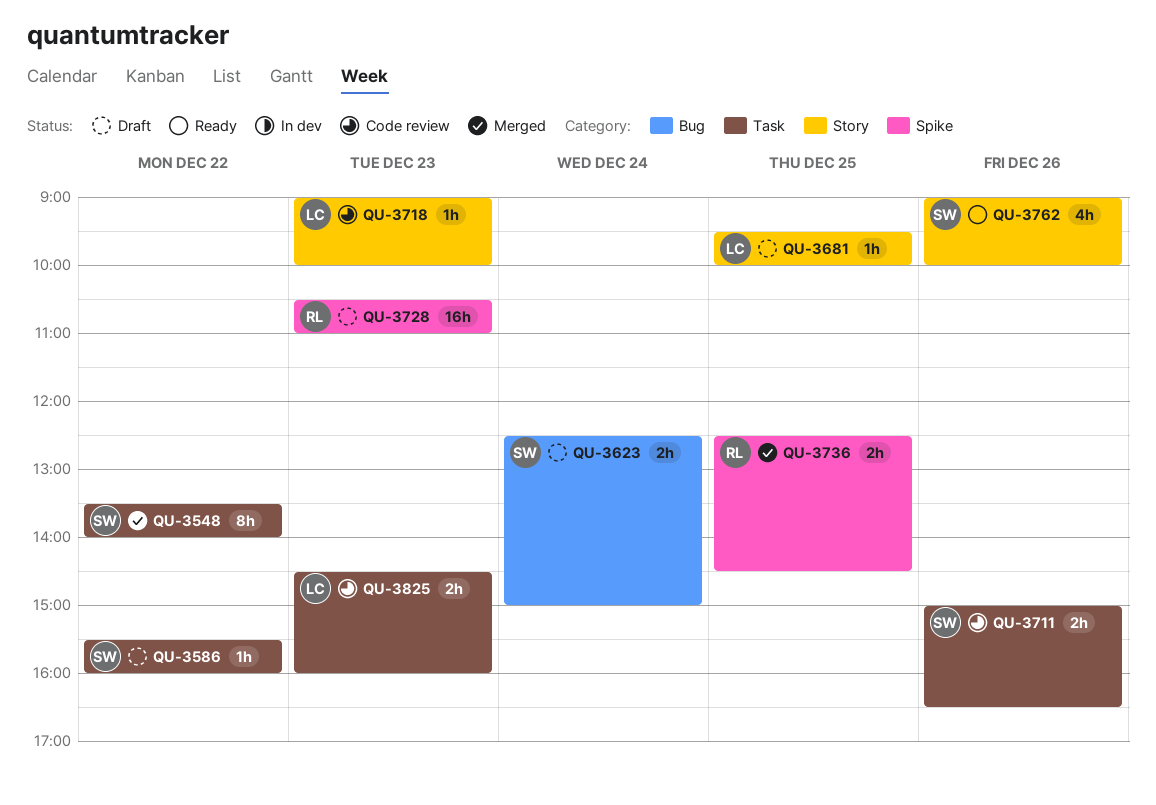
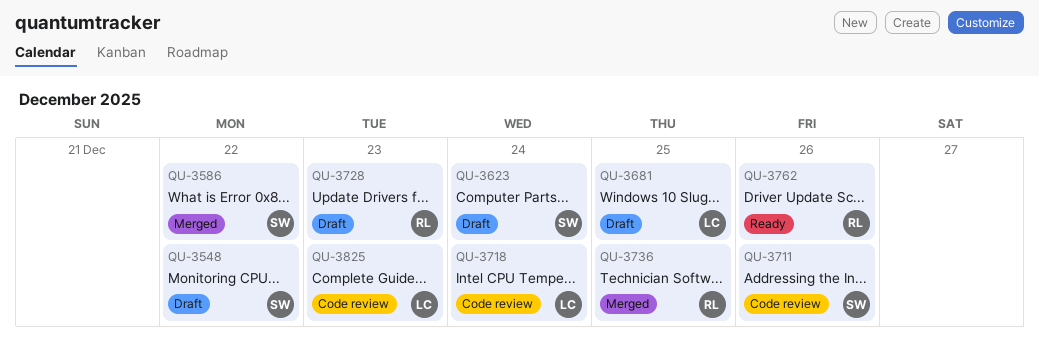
QU-3548, status: Merged -> Draft
QU-3586, status: Draft -> Merged
QU-3718, day: Dec 23 -> Dec 24
QU-3762, owner: SW -> RL

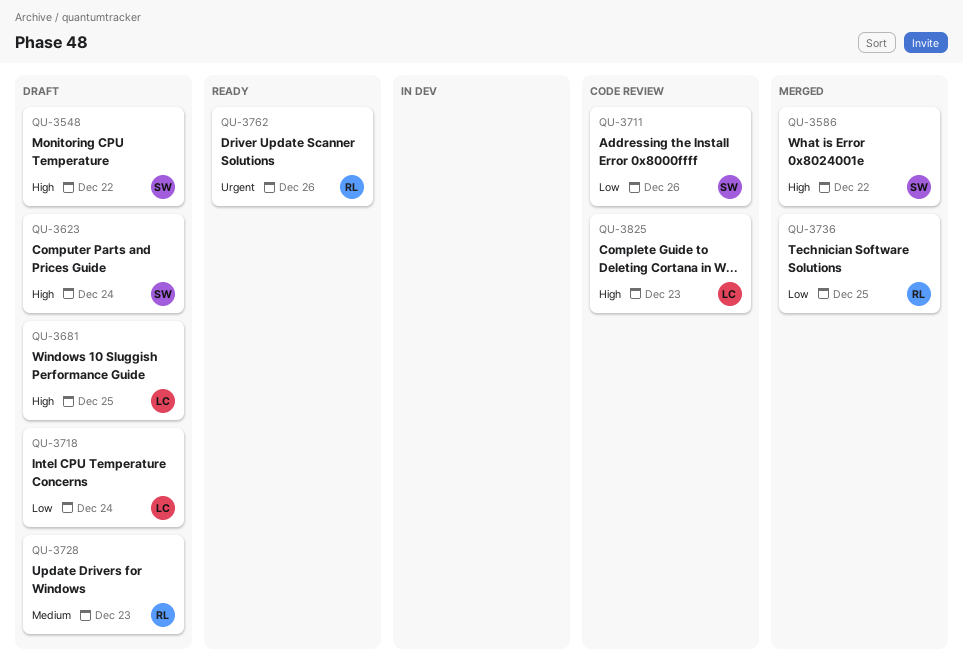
QU-3718, status: Code review -> Draft

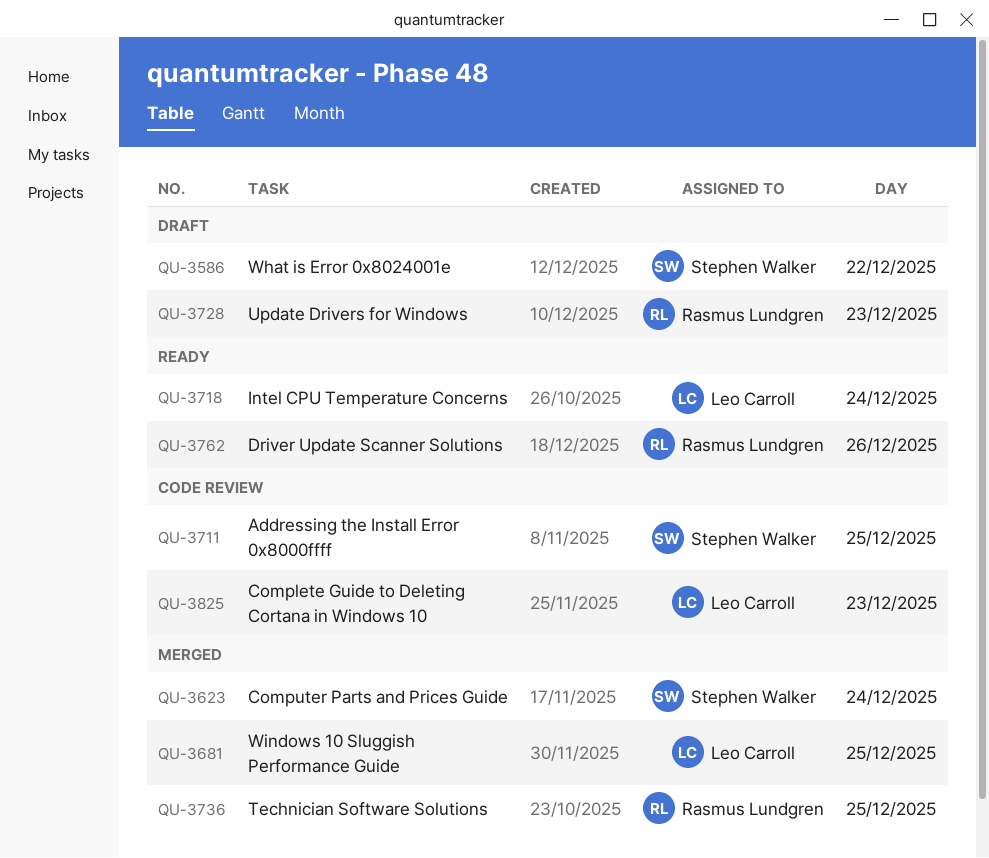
QU-3548: present -> none
QU-3586, status: Merged -> Draft
QU-3623, status: Draft -> Merged
QU-3681, status: Draft -> Merged
QU-3711, day: Dec 26 -> Dec 25
QU-3718, status: Draft -> Ready

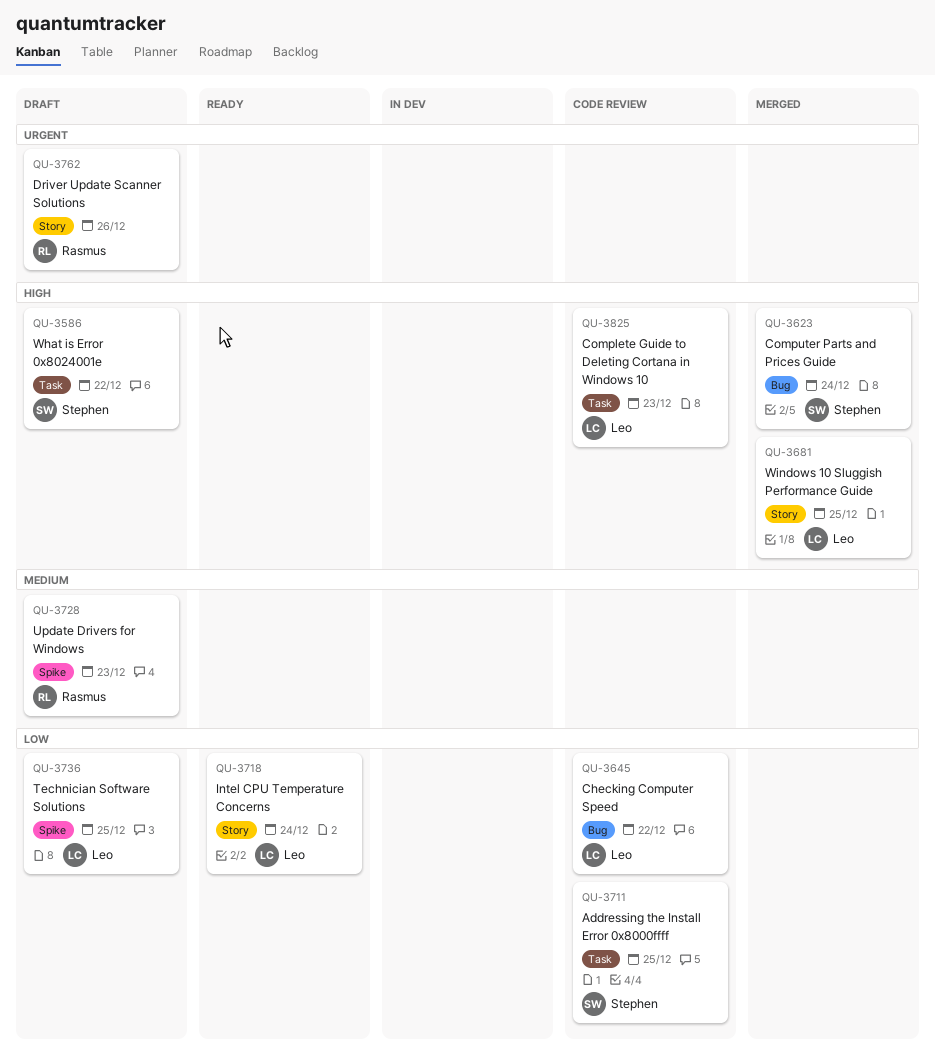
QU-3645: none -> present
QU-3736, status: Merged -> Draft
QU-3736, owner: Rasmus Lundgren -> Leo Carroll
QU-3762, status: Ready -> Draft

